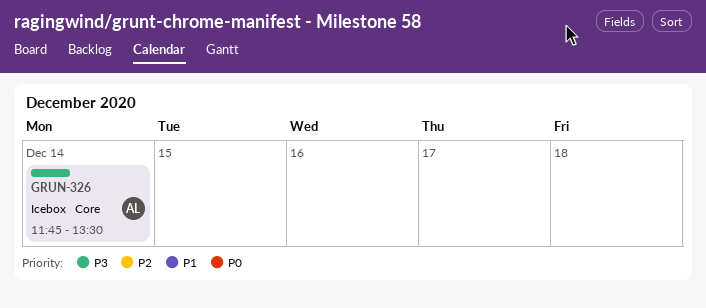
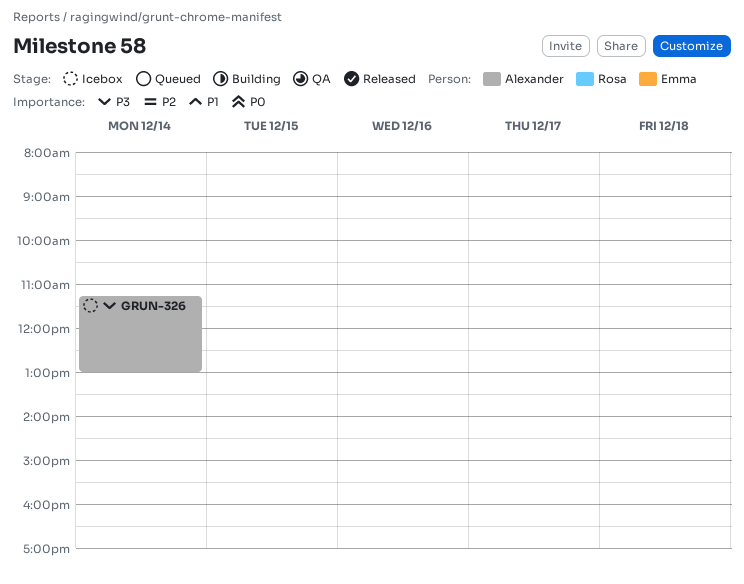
GRUN-326, begins: 11:45 -> 11:15
GRUN-326, ends: 13:30 -> 13:00

